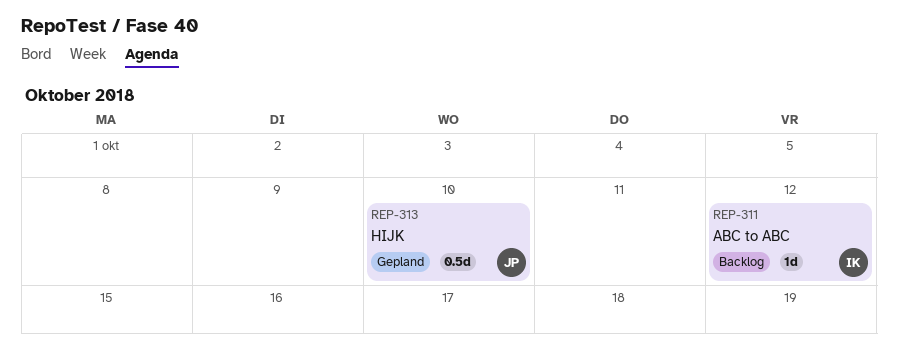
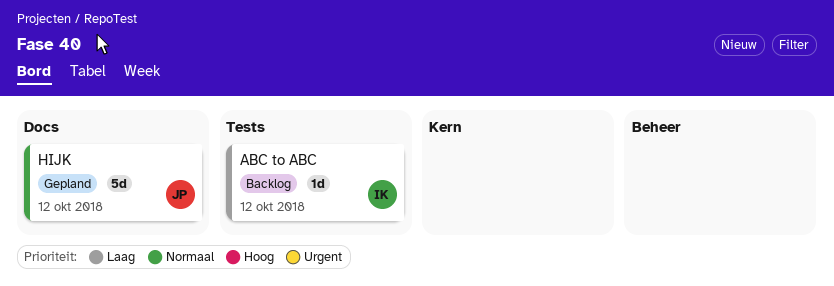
HIJK, estimate: 0.5d -> 5d
HIJK, due: Oct 10 -> Oct 12

